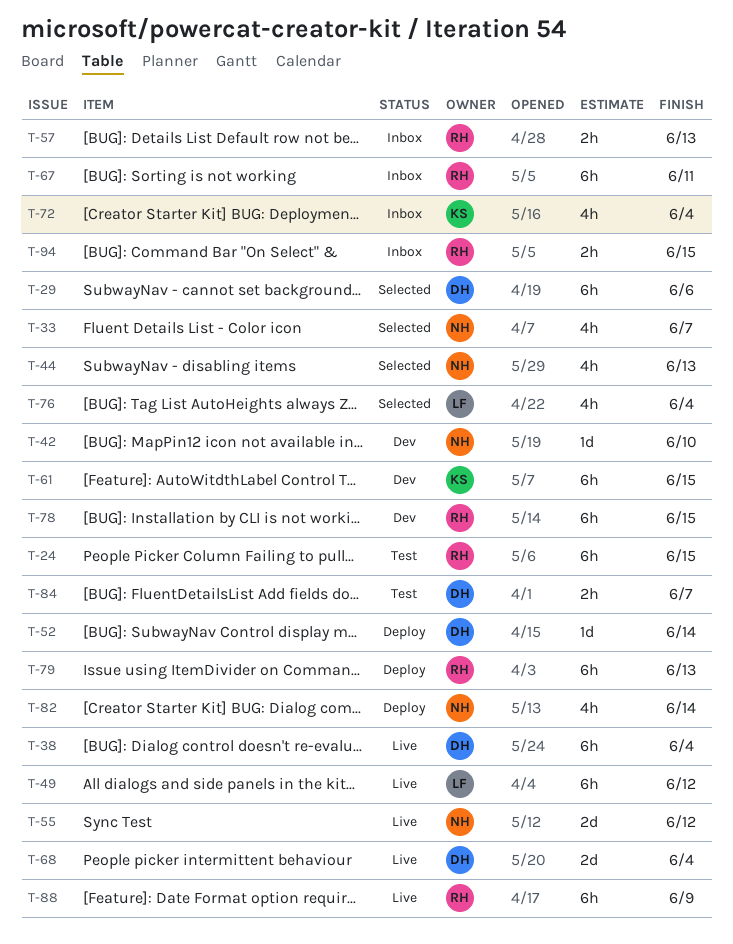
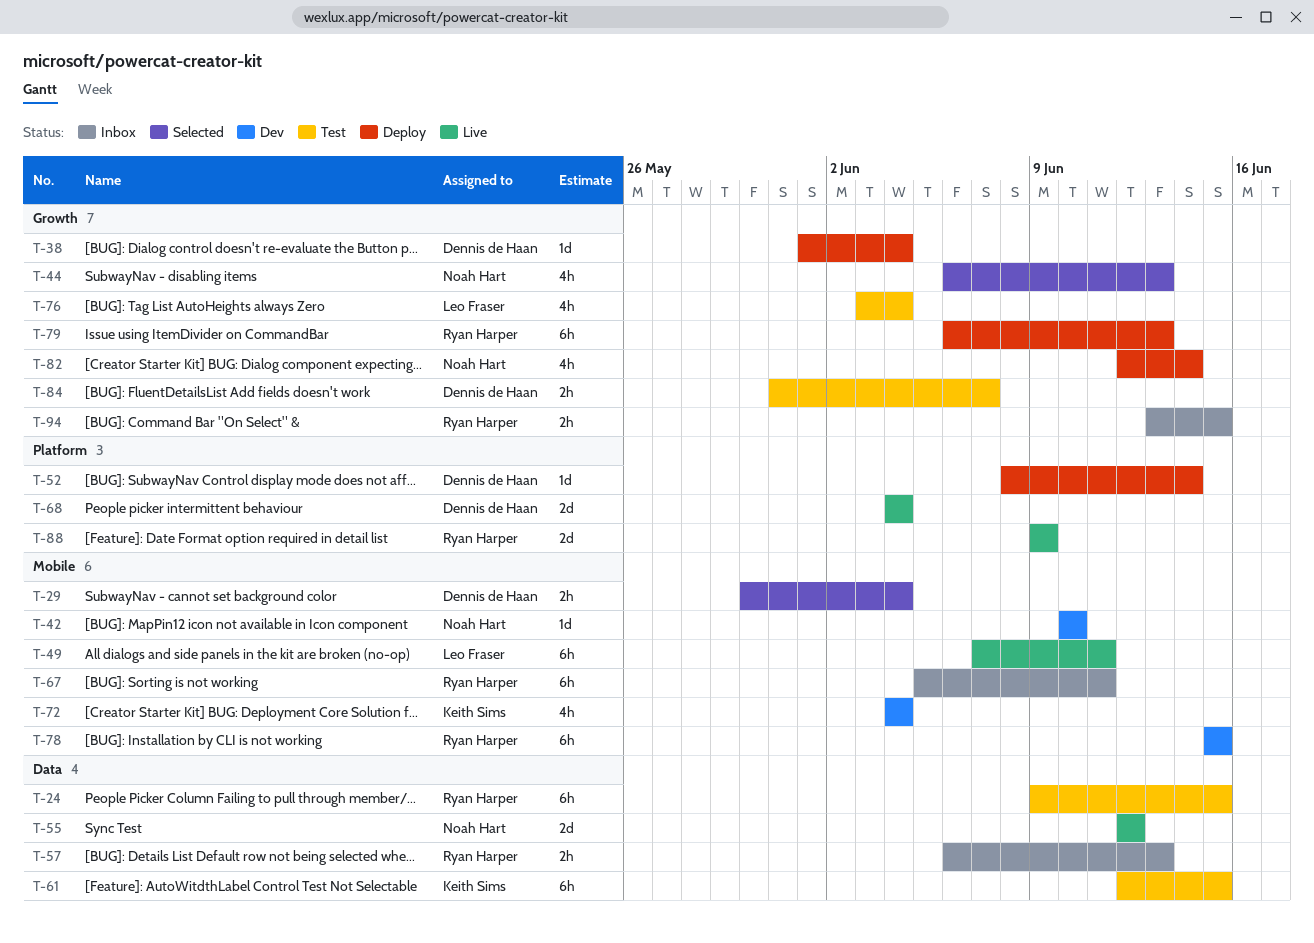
T-29, estimate: 6h -> 2h
T-29, due: Jun 6 -> Jun 4
T-33: present -> none
T-38, status: Live -> Deploy
T-38, estimate: 6h -> 1d
T-49, due: Jun 12 -> Jun 11
T-61, status: Dev -> Test
T-72, status: Inbox -> Dev
T-76, status: Selected -> Test
T-88, estimate: 6h -> 2d

